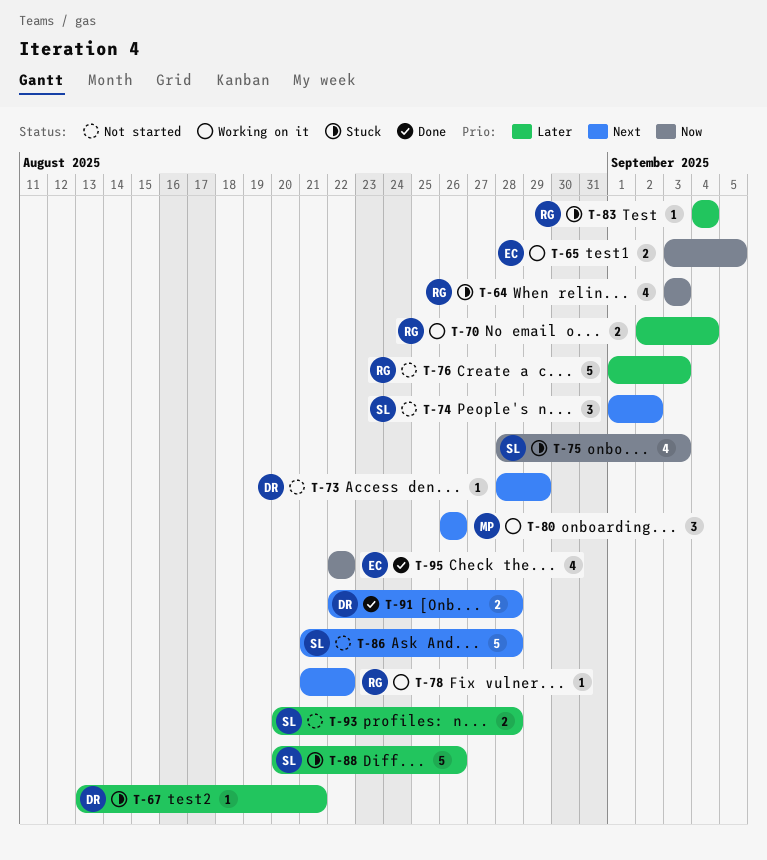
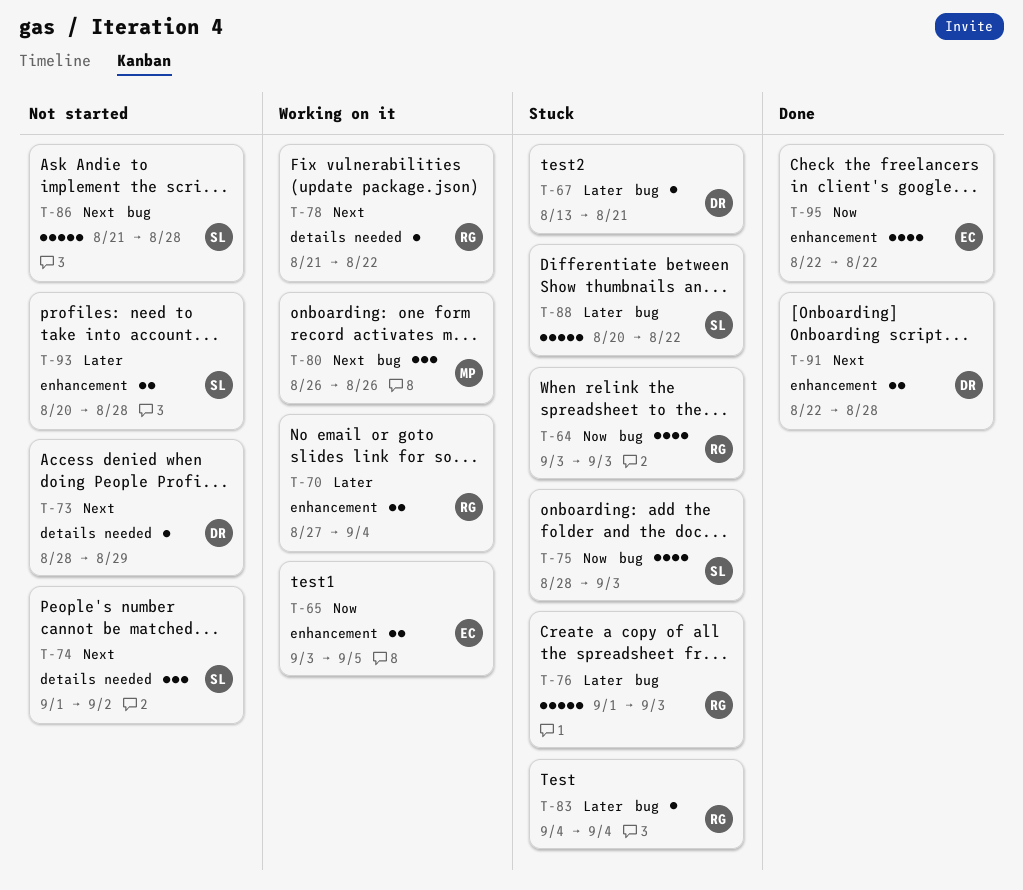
T-70, start: Sep 2 -> Aug 27
T-76, status: Not started -> Stuck
T-88, due: Aug 26 -> Aug 22

